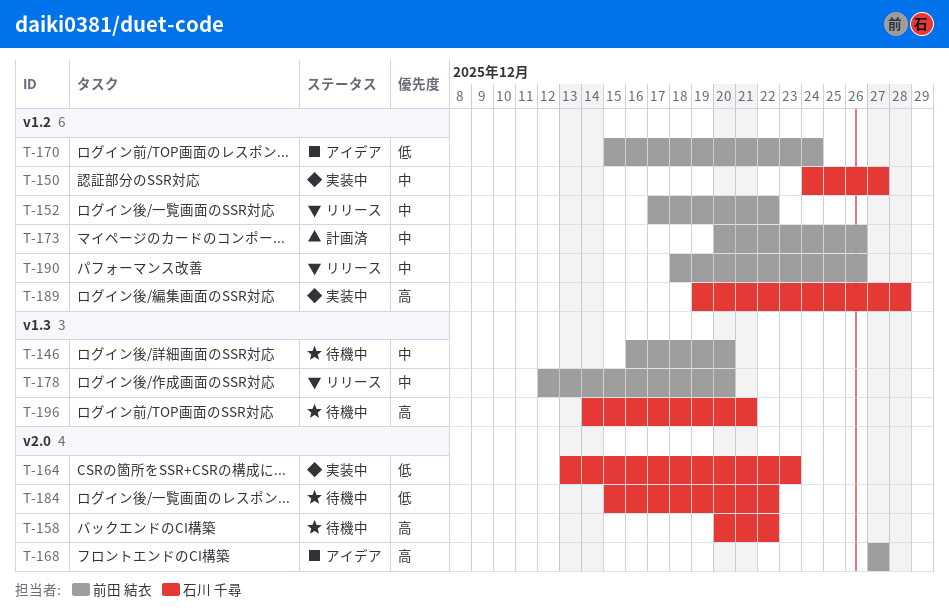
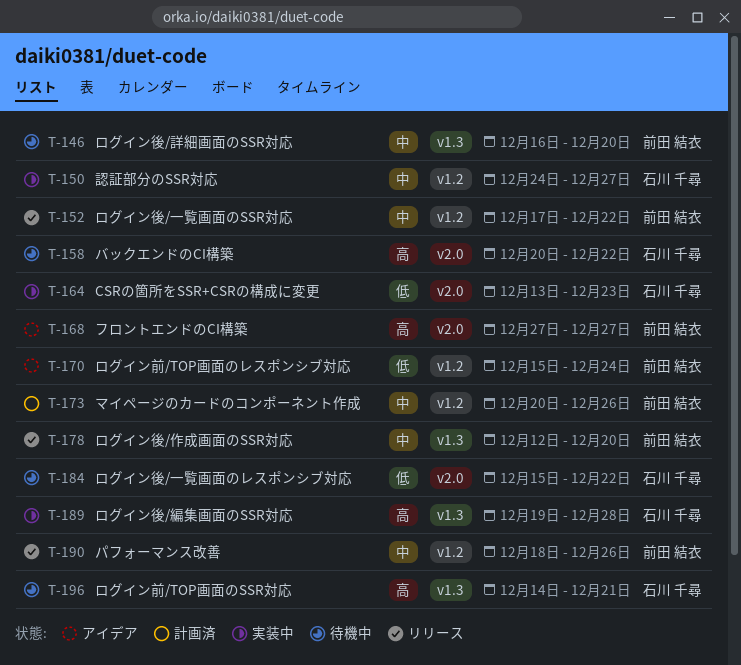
T-189, label: v1.2 -> v1.3

